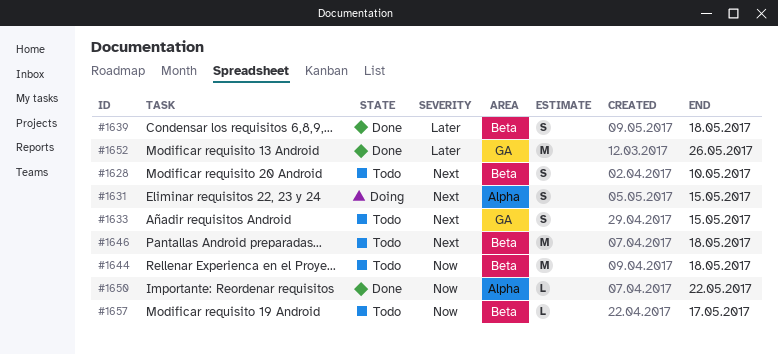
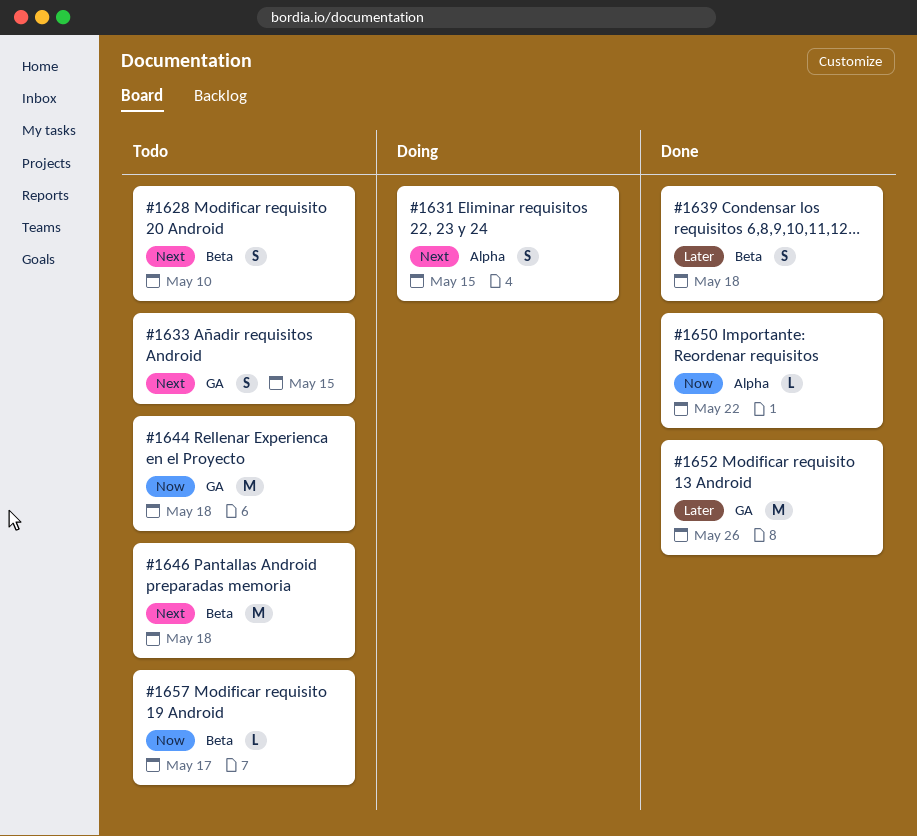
#1644, label: Beta -> GA

